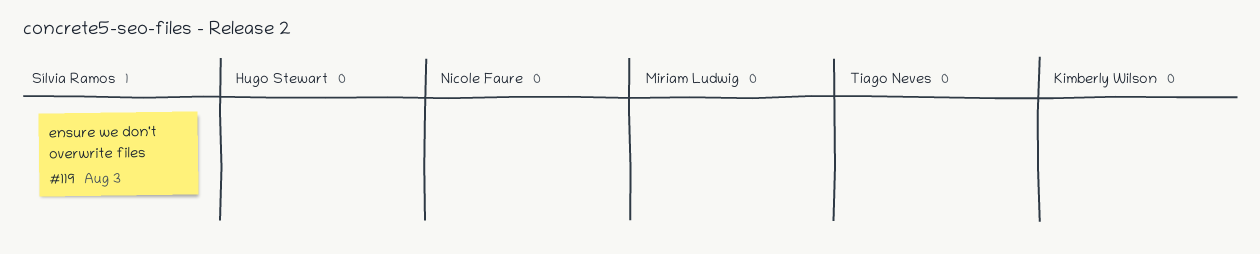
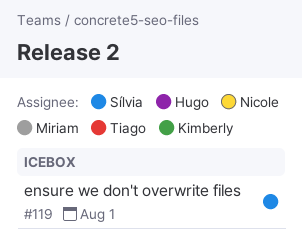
#119, due: Aug 3 -> Aug 1

